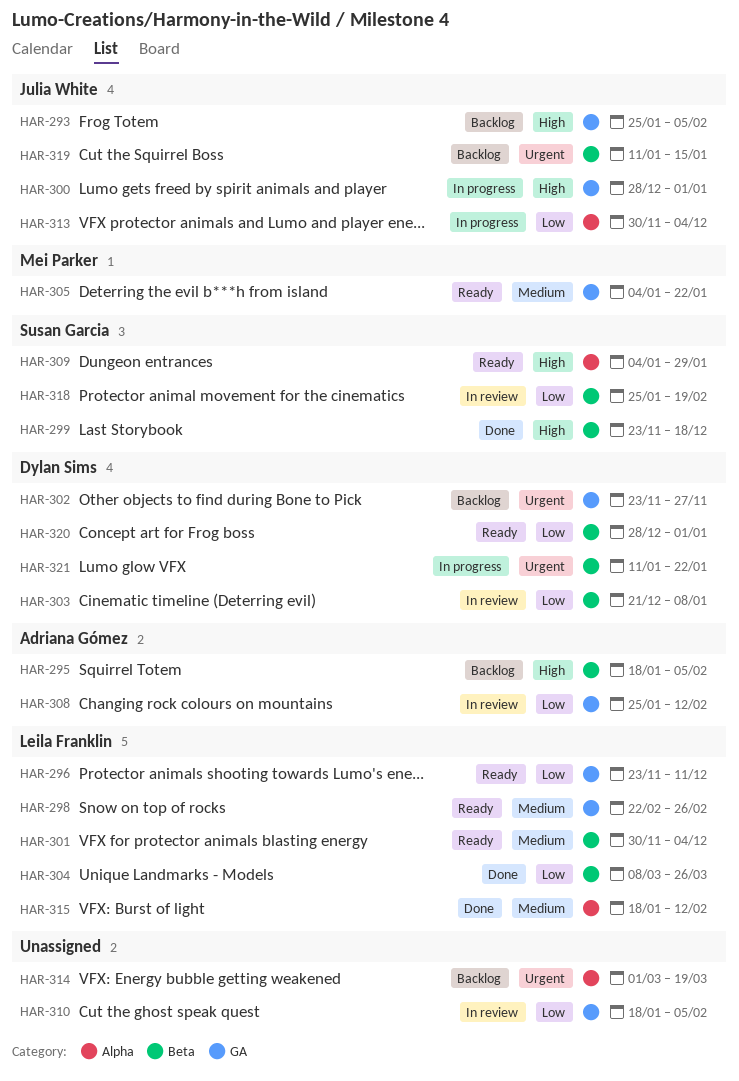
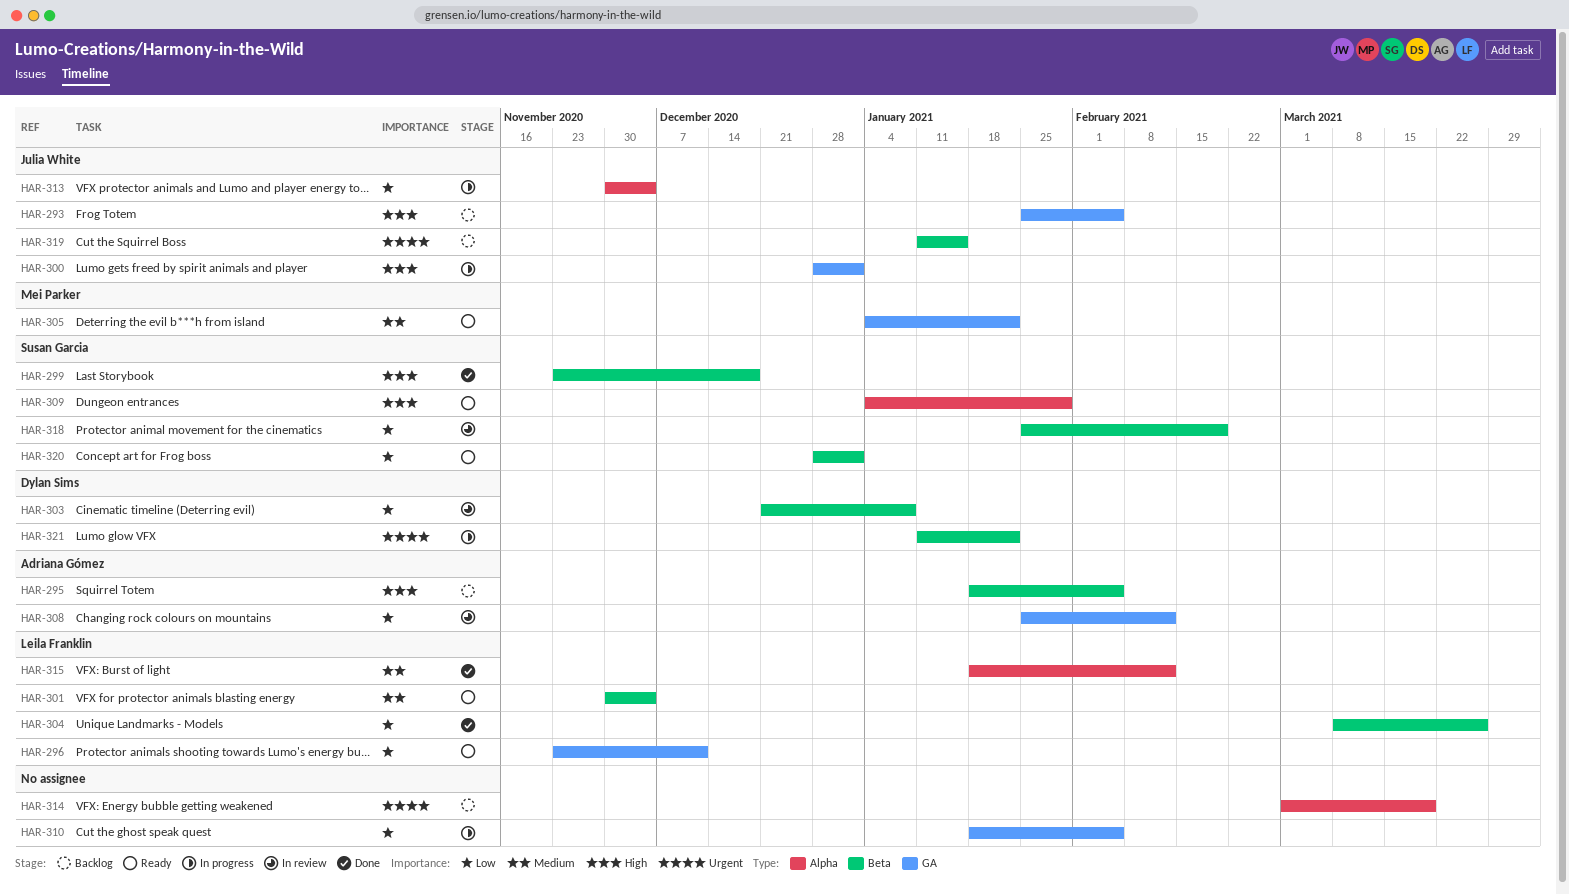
HAR-298: present -> none
HAR-302: present -> none
HAR-310, status: In review -> In progress
HAR-320, owner: Dylan Sims -> Susan Garcia

